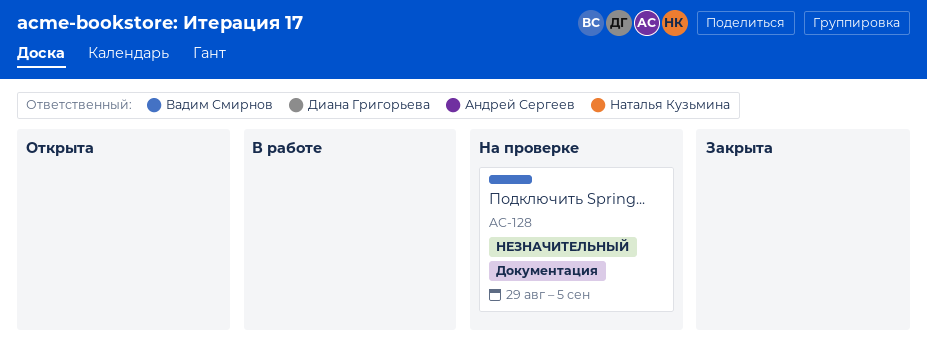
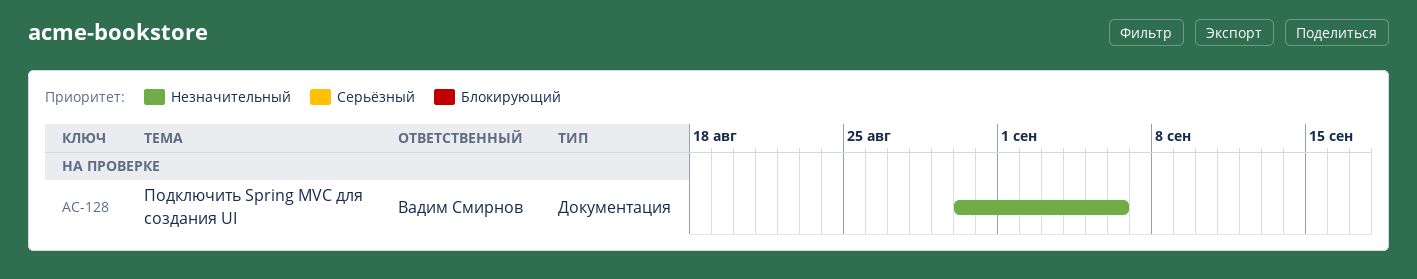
AC-128, start: Aug 29 -> Aug 30
AC-128, due: Sep 5 -> Sep 6

